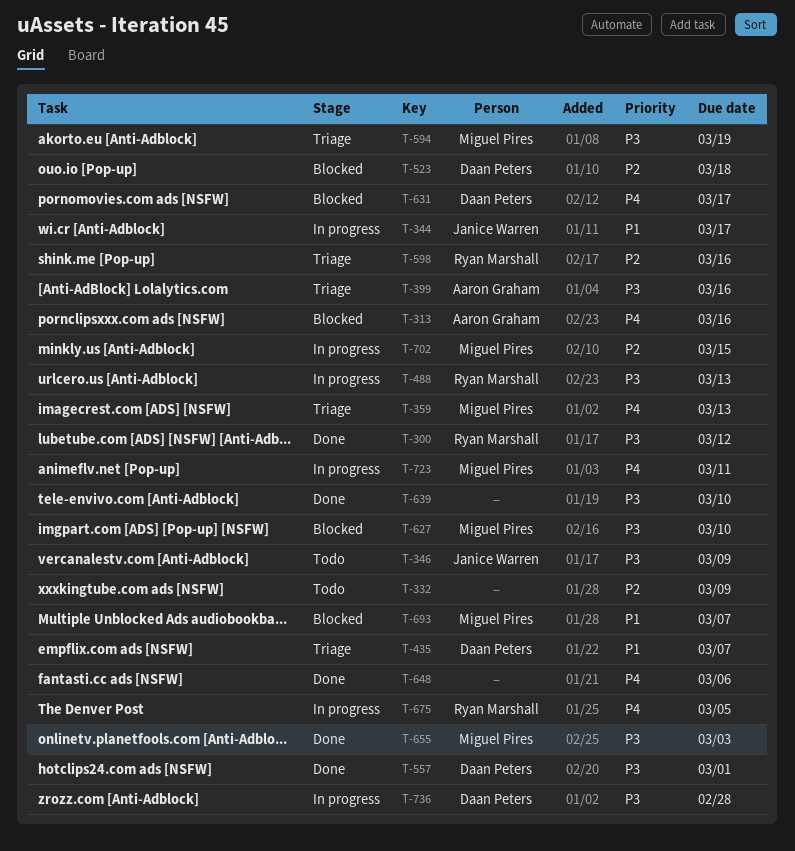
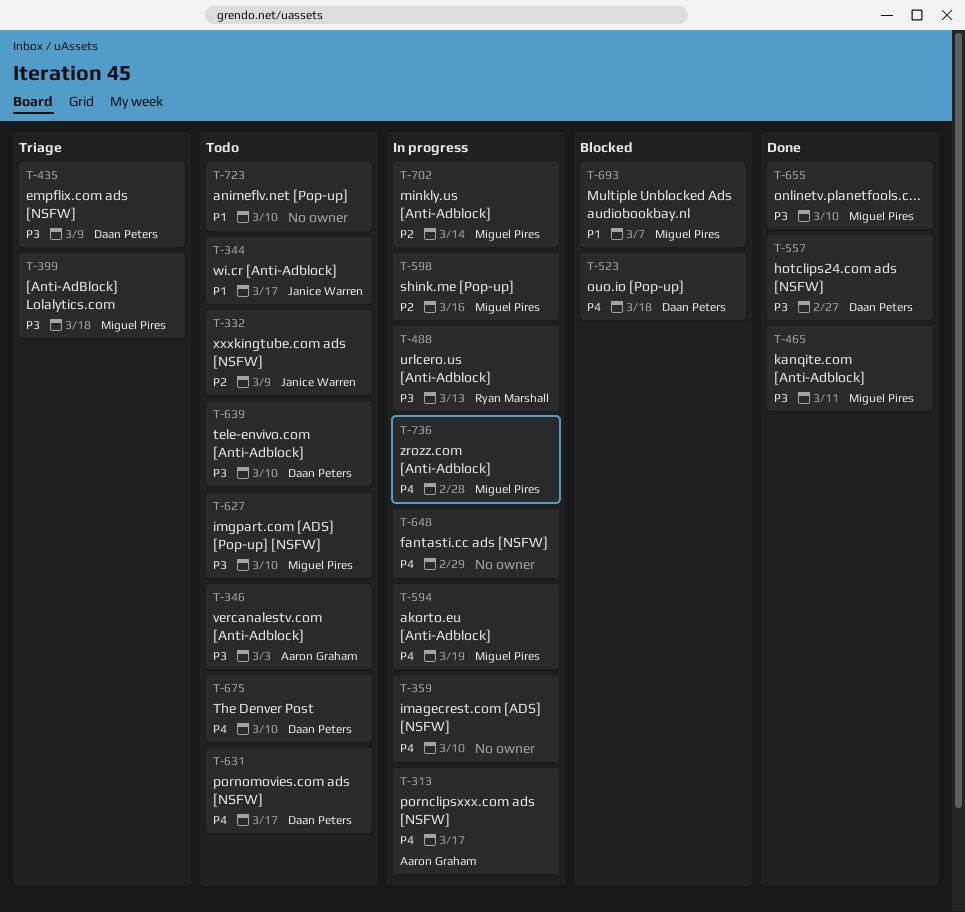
T-300: present -> none
T-313, status: Blocked -> In progress
T-313, due: Mar 16 -> Mar 17
T-332, owner: none -> Janice Warren
T-344, status: In progress -> Todo
T-346, owner: Janice Warren -> Aaron Graham
T-346, due: Mar 9 -> Mar 3
T-359, status: Triage -> In progress
T-359, owner: Miguel Pires -> none
T-359, due: Mar 13 -> Mar 10
T-399, owner: Aaron Graham -> Miguel Pires
T-399, due: Mar 16 -> Mar 18
T-435, priority: P1 -> P3
T-435, due: Mar 7 -> Mar 9
T-465: none -> present
T-523, priority: P2 -> P4
T-557, due: Mar 1 -> Feb 27
T-594, status: Triage -> In progress
T-594, priority: P3 -> P4
T-598, status: Triage -> In progress
T-598, owner: Ryan Marshall -> Miguel Pires
T-627, status: Blocked -> Todo
T-631, status: Blocked -> Todo
T-639, status: Done -> Todo
T-639, owner: none -> Daan Peters
T-648, status: Done -> In progress
T-648, due: Mar 6 -> Feb 29
T-655, due: Mar 3 -> Mar 10
T-675, status: In progress -> Todo
T-675, owner: Ryan Marshall -> Daan Peters
T-675, due: Mar 5 -> Mar 10
T-702, due: Mar 15 -> Mar 14
T-723, status: In progress -> Todo
T-723, owner: Miguel Pires -> none
T-723, priority: P4 -> P1
T-723, due: Mar 11 -> Mar 10
T-736, owner: Daan Peters -> Miguel Pires
T-736, priority: P3 -> P4

